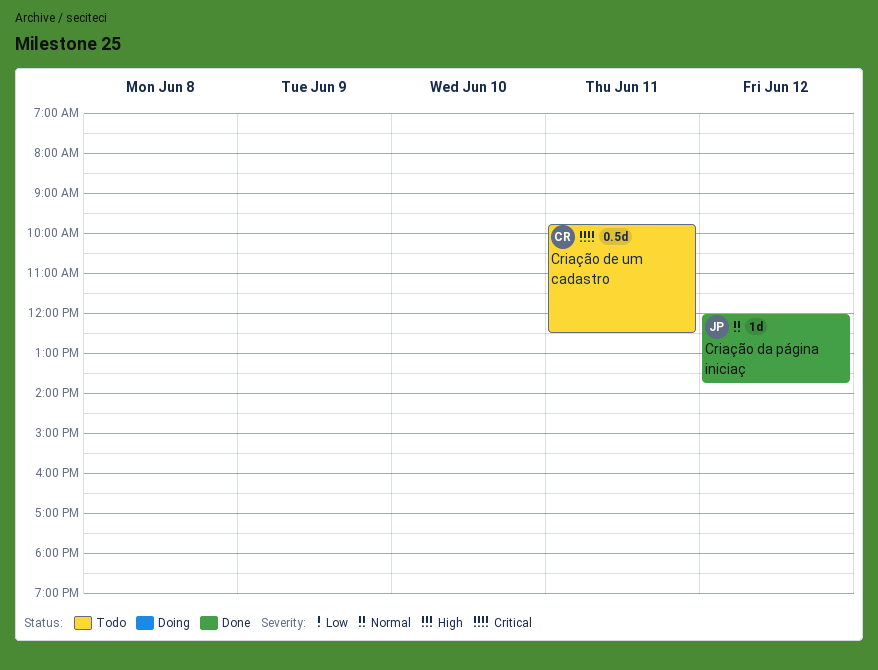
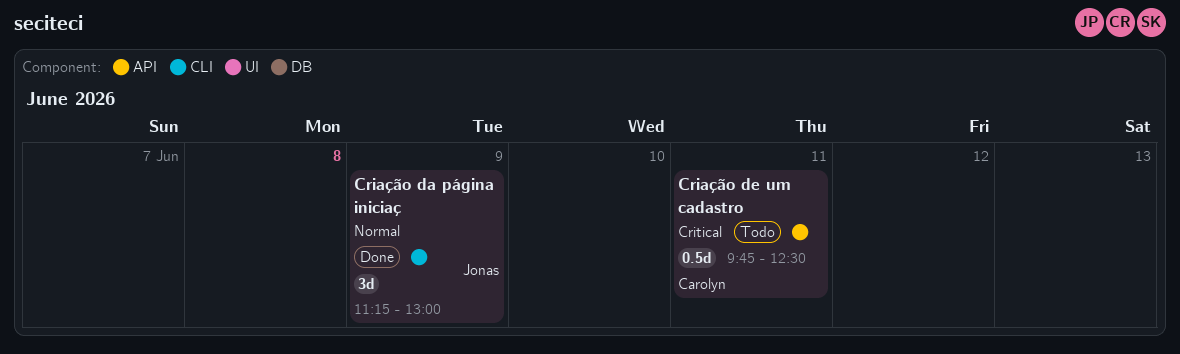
Criação da página iniciaç, estimate: 1d -> 3d
Criação da página iniciaç, day: Jun 12 -> Jun 9
Criação da página iniciaç, begins: 12:00 -> 11:15
Criação da página iniciaç, ends: 13:45 -> 13:00

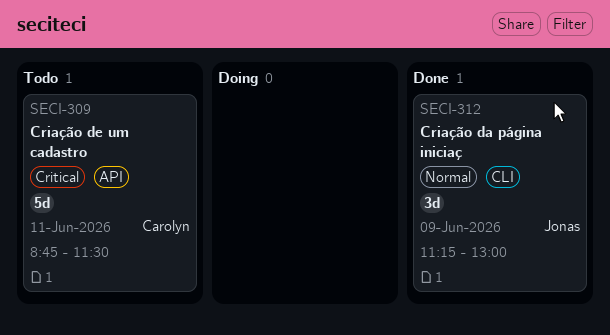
Criação de um cadastro, estimate: 0.5d -> 5d
Criação de um cadastro, begins: 09:45 -> 08:45
Criação de um cadastro, ends: 12:30 -> 11:30

